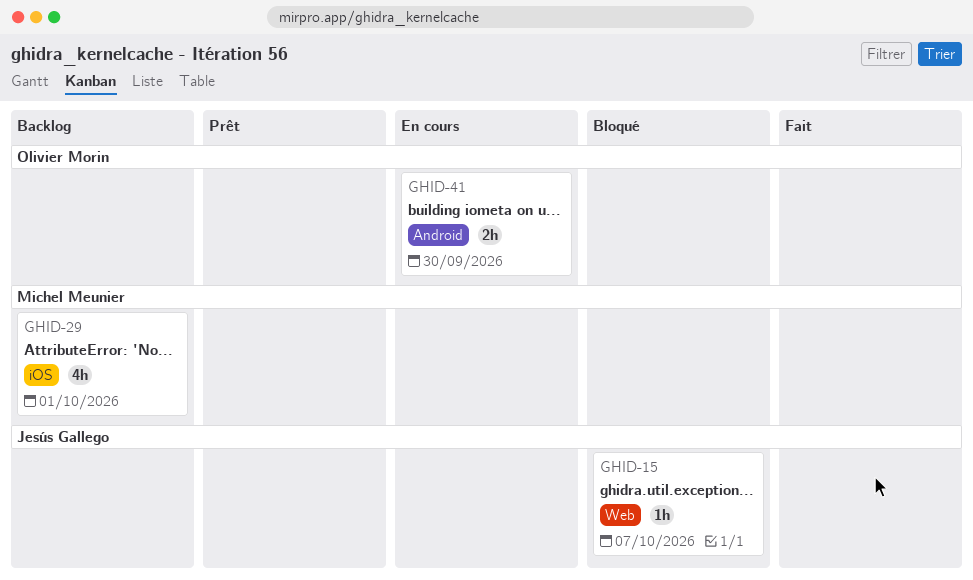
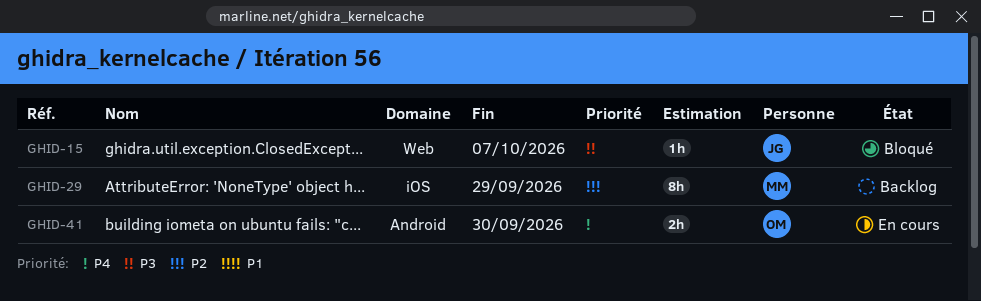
GHID-29, estimate: 4h -> 8h
GHID-29, due: Oct 1 -> Sep 29

